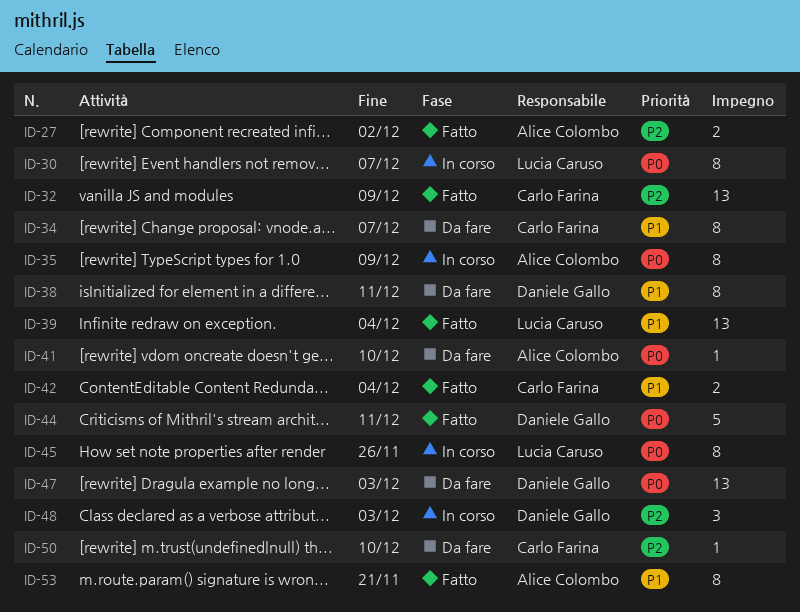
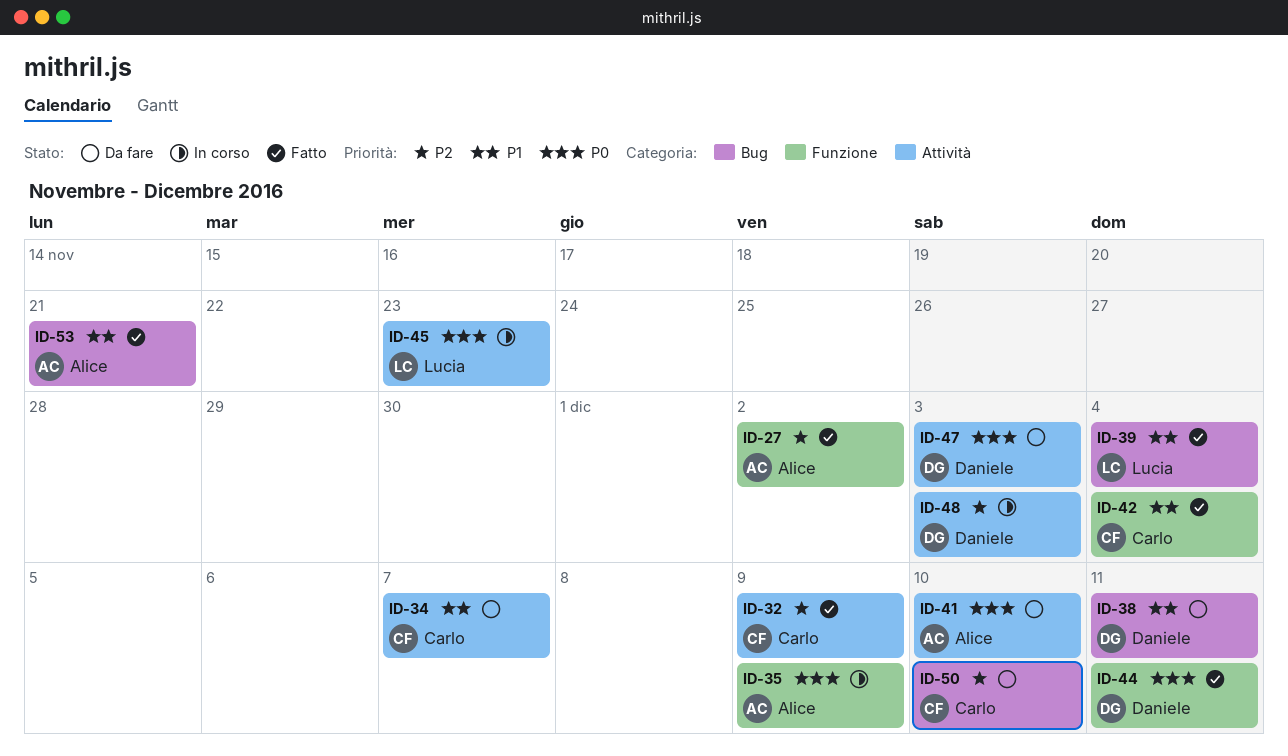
ID-30: present -> none
ID-45, due: Nov 26 -> Nov 23

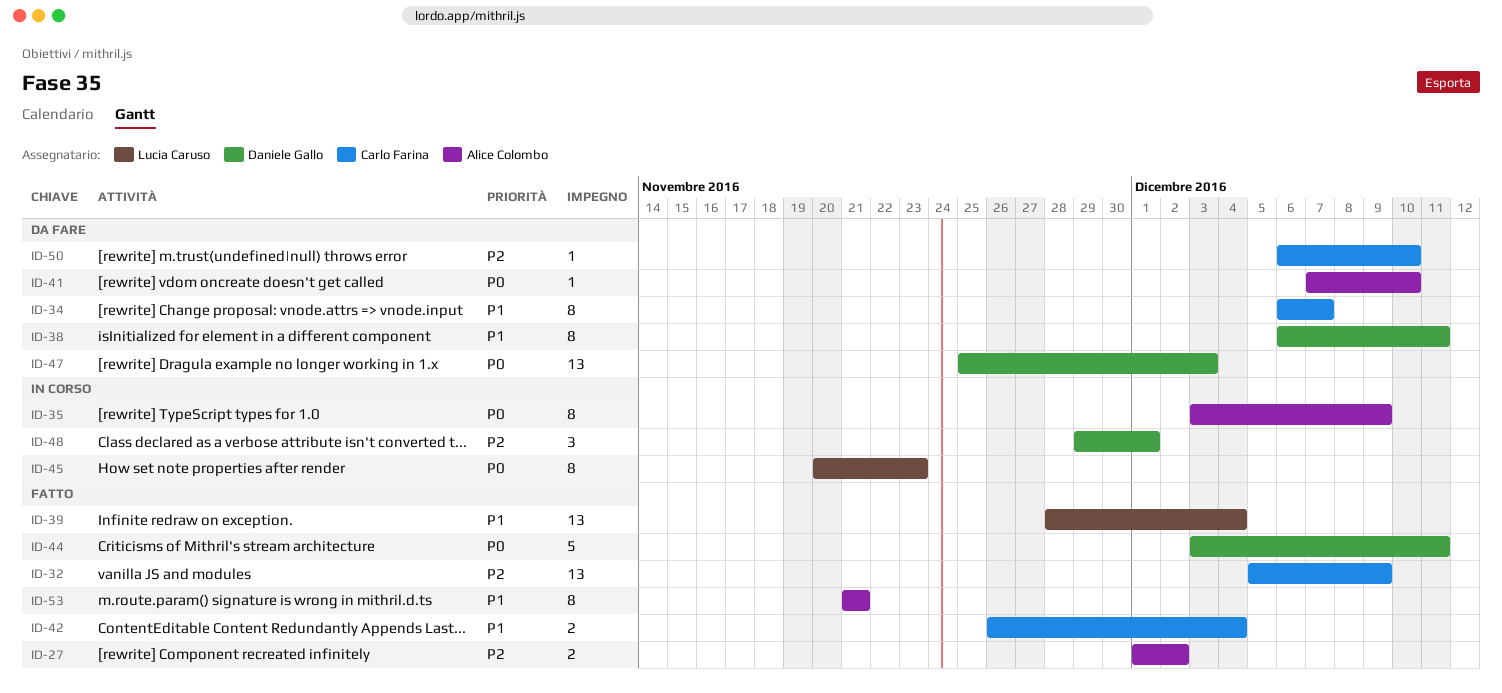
ID-48, due: Dec 3 -> Dec 1

